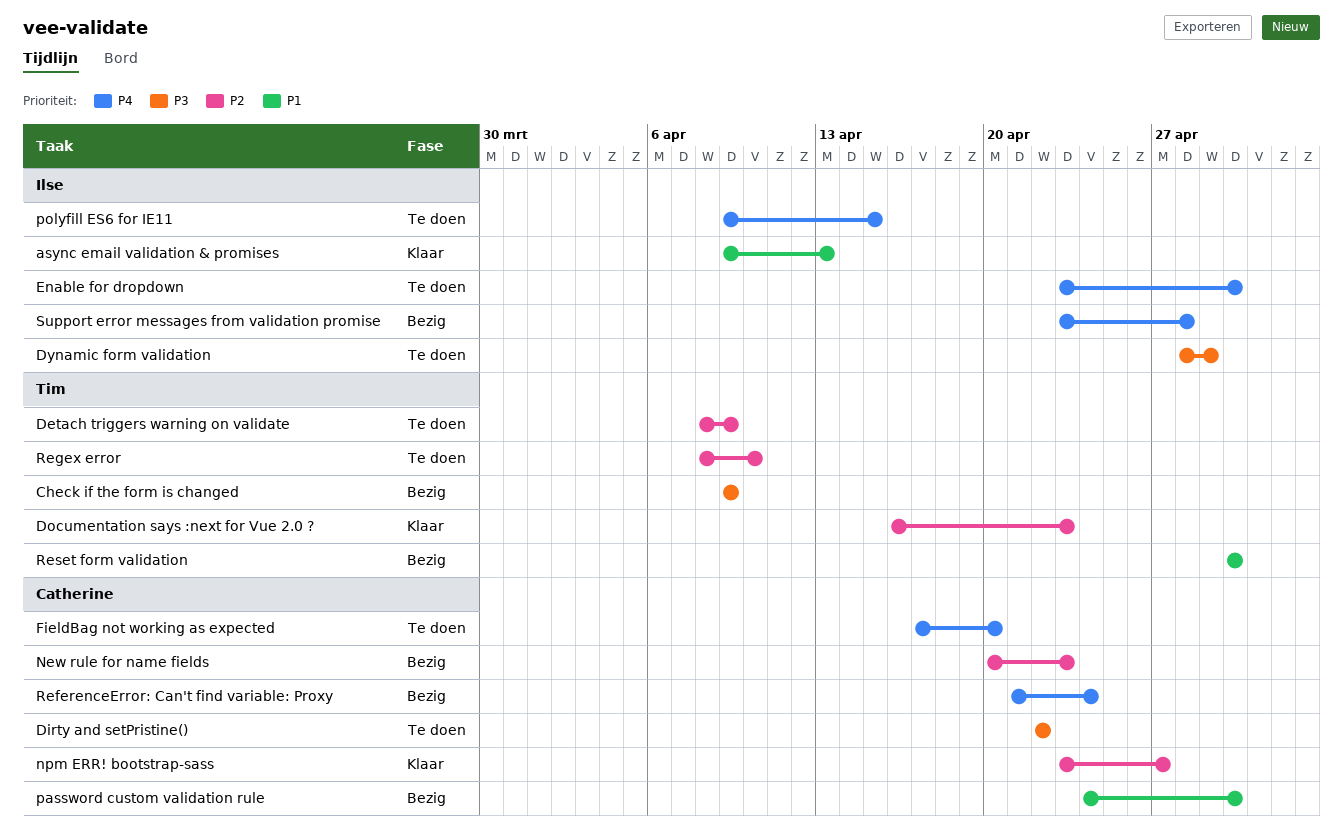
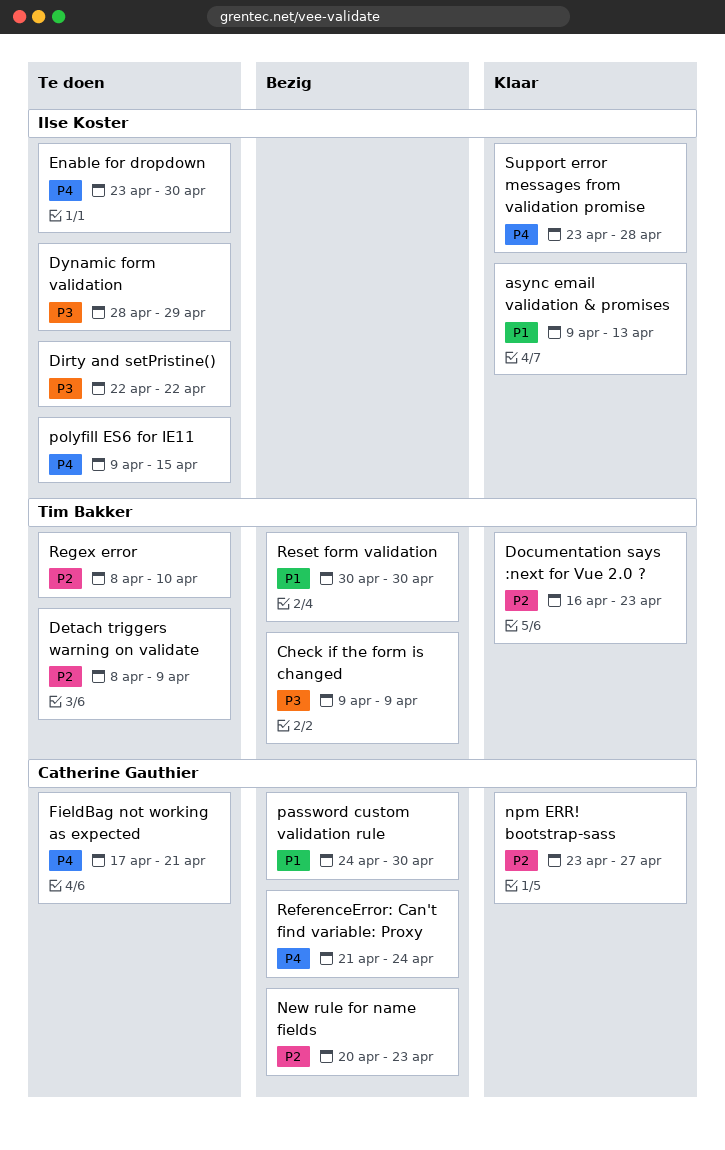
Dirty and setPristine(), owner: Catherine Gauthier -> Ilse Koster
FieldBag not working as expected, due: Apr 20 -> Apr 21
Support error messages from validation promise, status: Bezig -> Klaar

